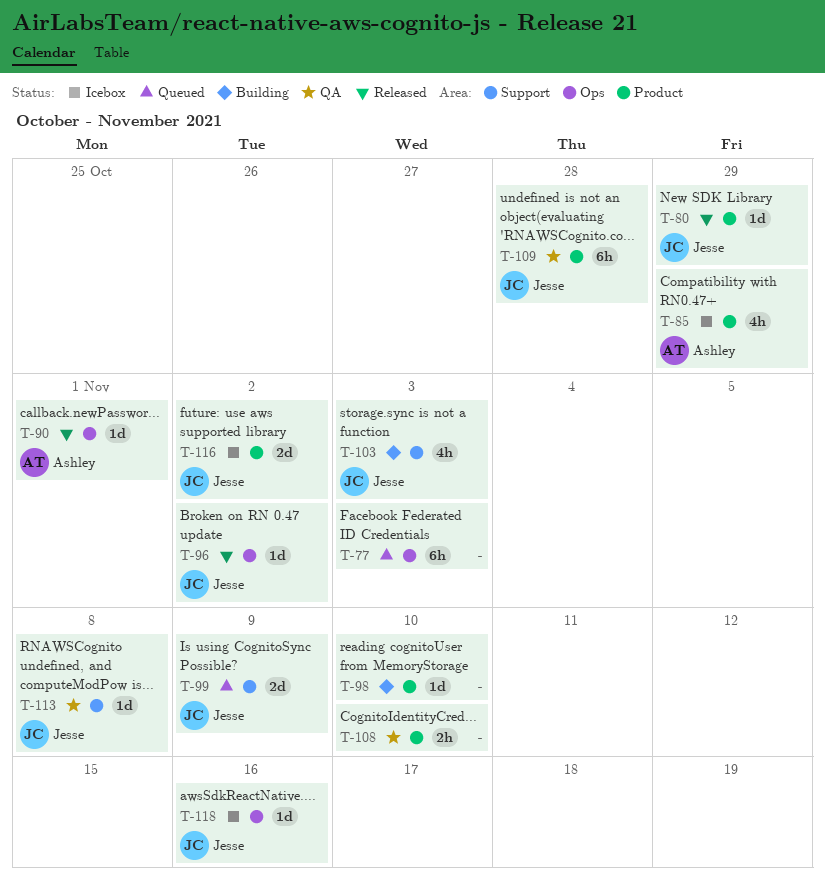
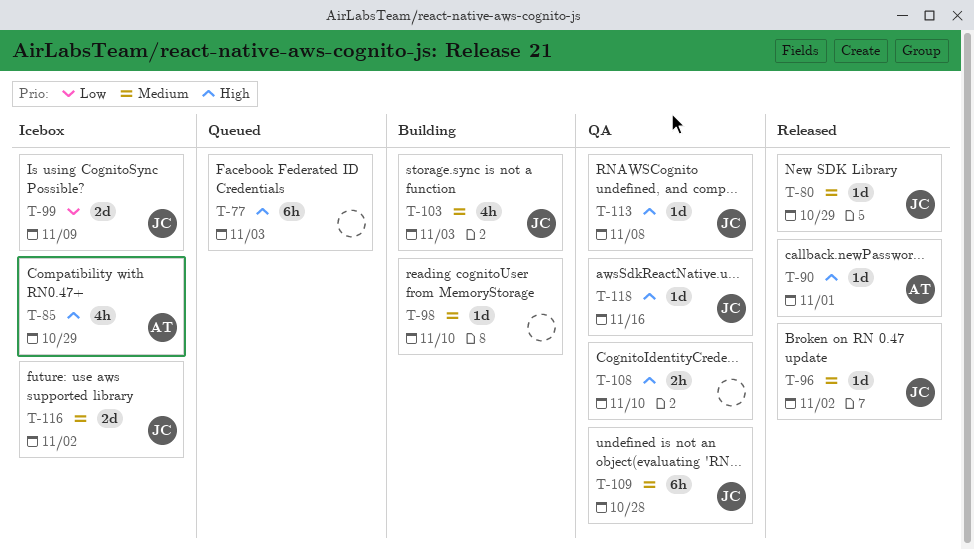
T-99, status: Queued -> Icebox
T-118, status: Icebox -> QA

